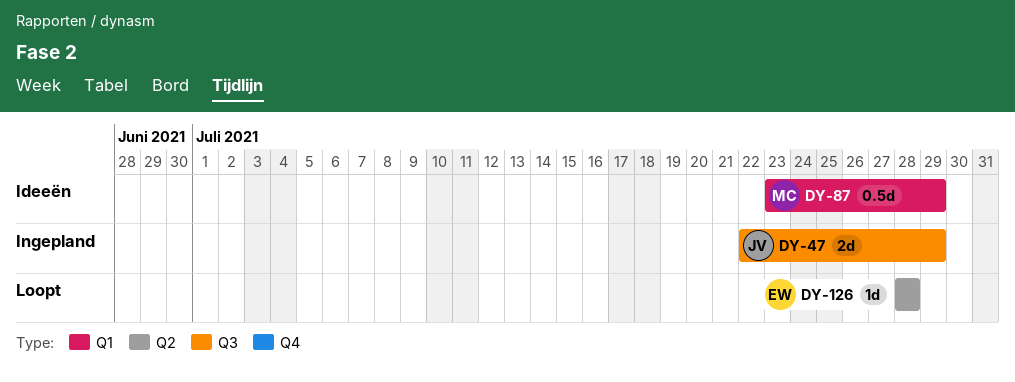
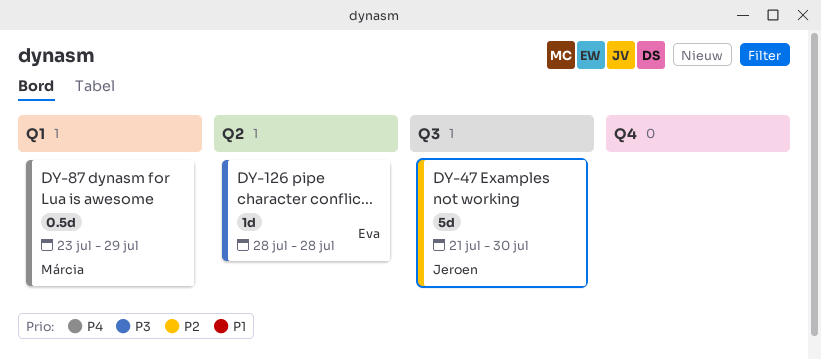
DY-47, estimate: 2d -> 5d
DY-47, start: Jul 22 -> Jul 21
DY-47, due: Jul 29 -> Jul 30

